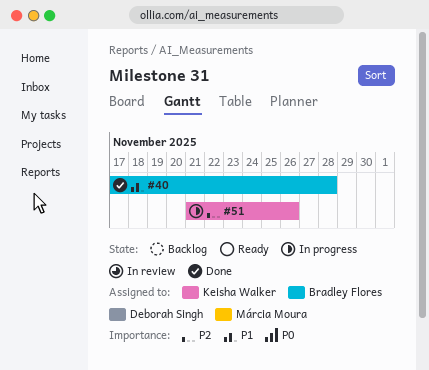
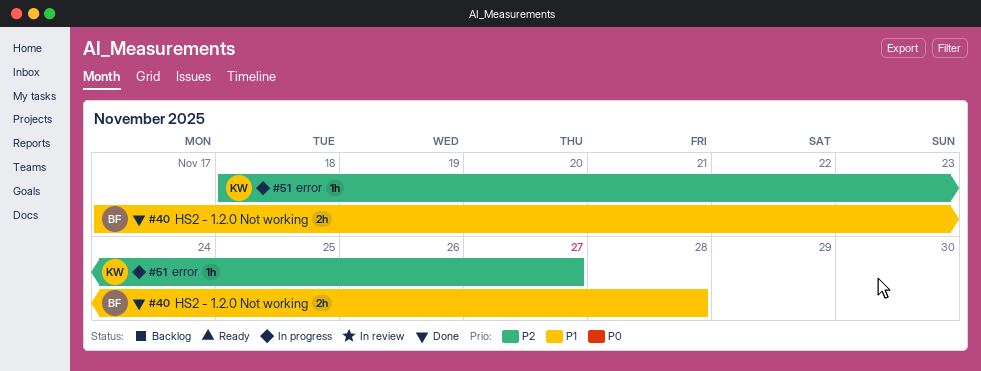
#51, start: Nov 21 -> Nov 18
#51, due: Nov 26 -> Nov 27

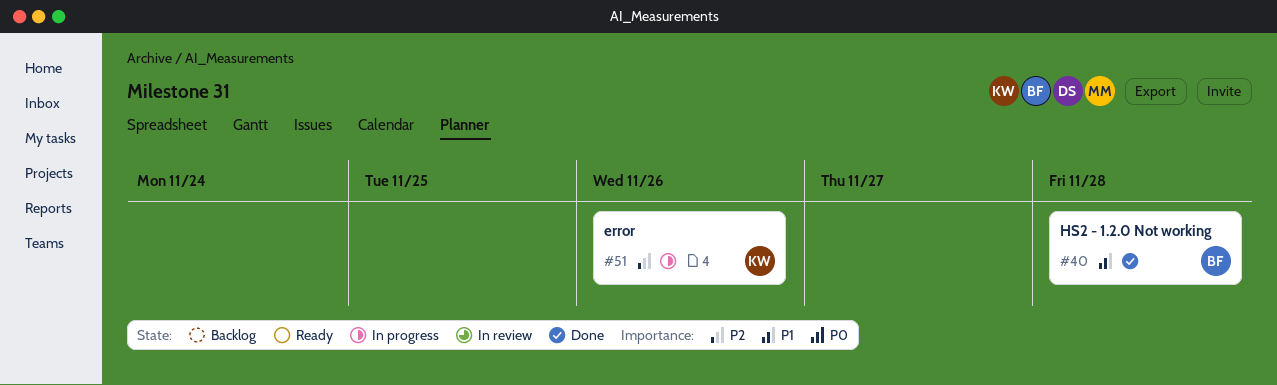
#51, due: Nov 27 -> Nov 26

